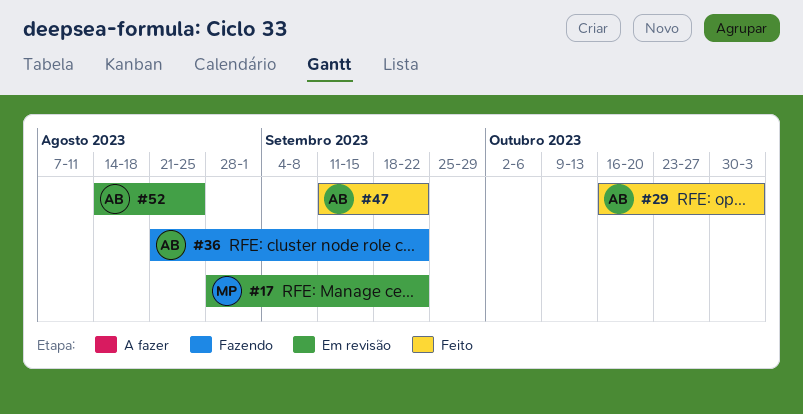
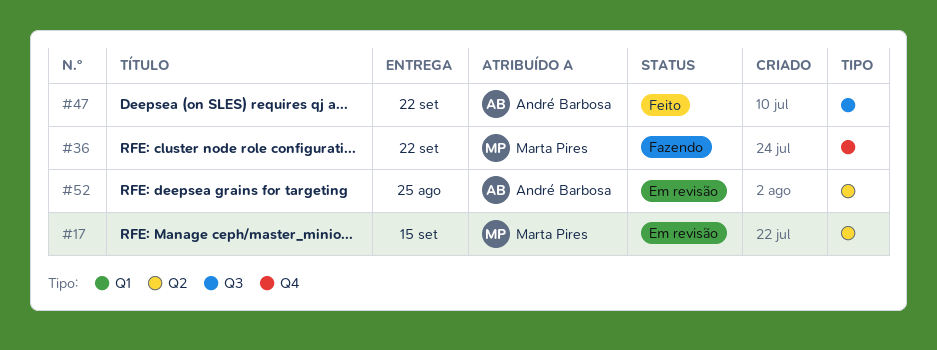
#17, due: Sep 22 -> Sep 15
#29: present -> none
#36, owner: André Barbosa -> Marta Pires

